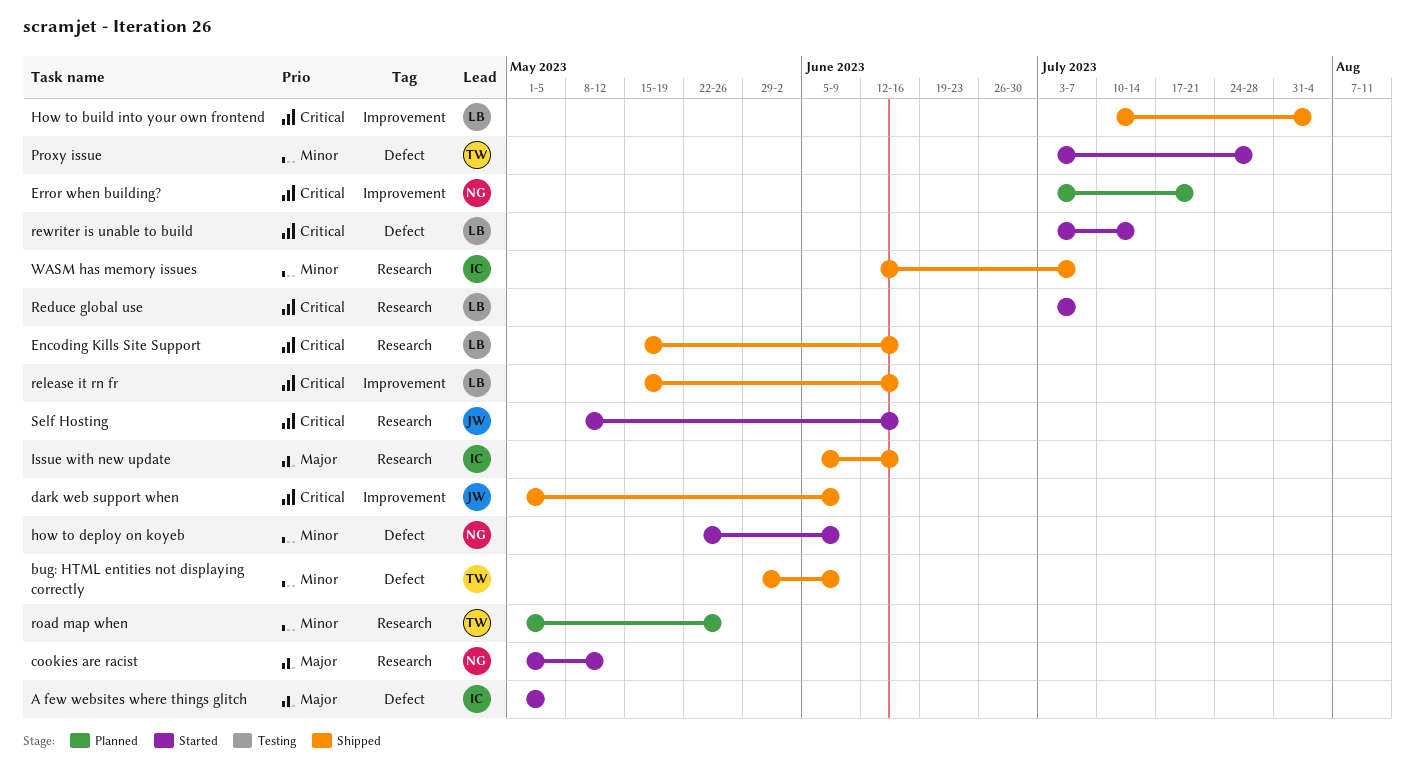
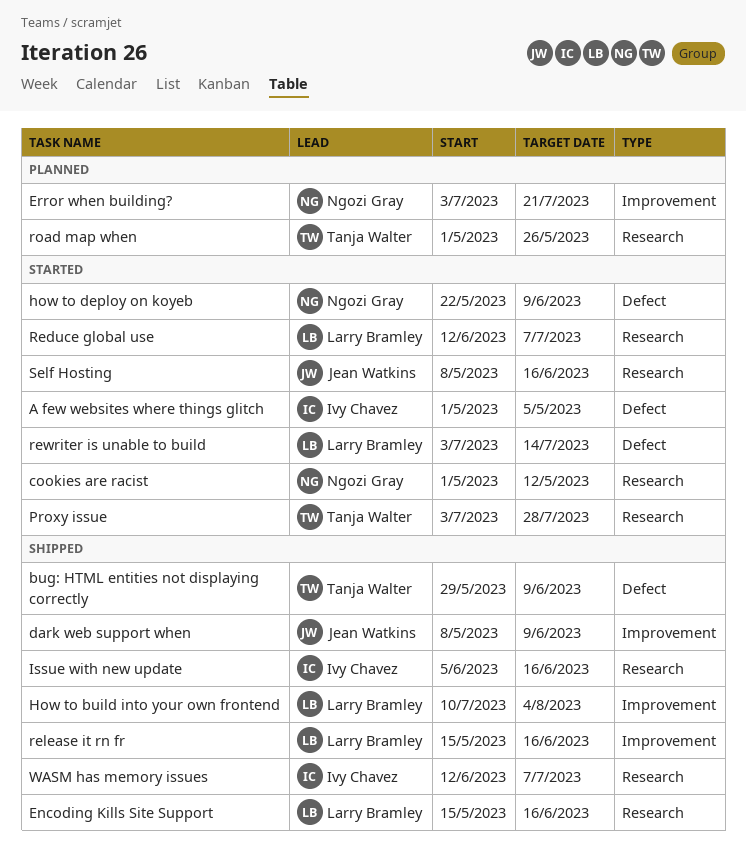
dark web support when, start: May 1 -> May 8
Proxy issue, label: Defect -> Research
Reduce global use, start: Jul 3 -> Jun 12

